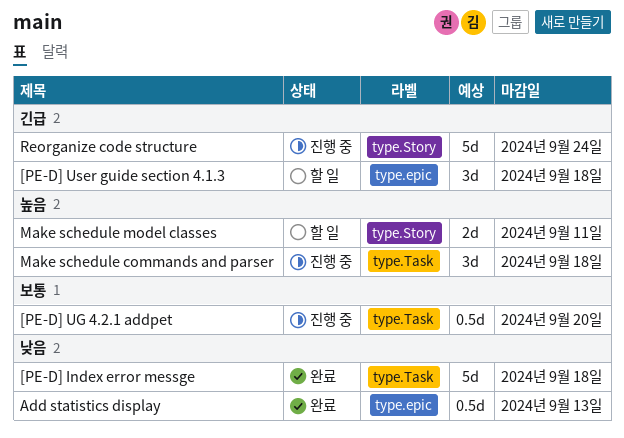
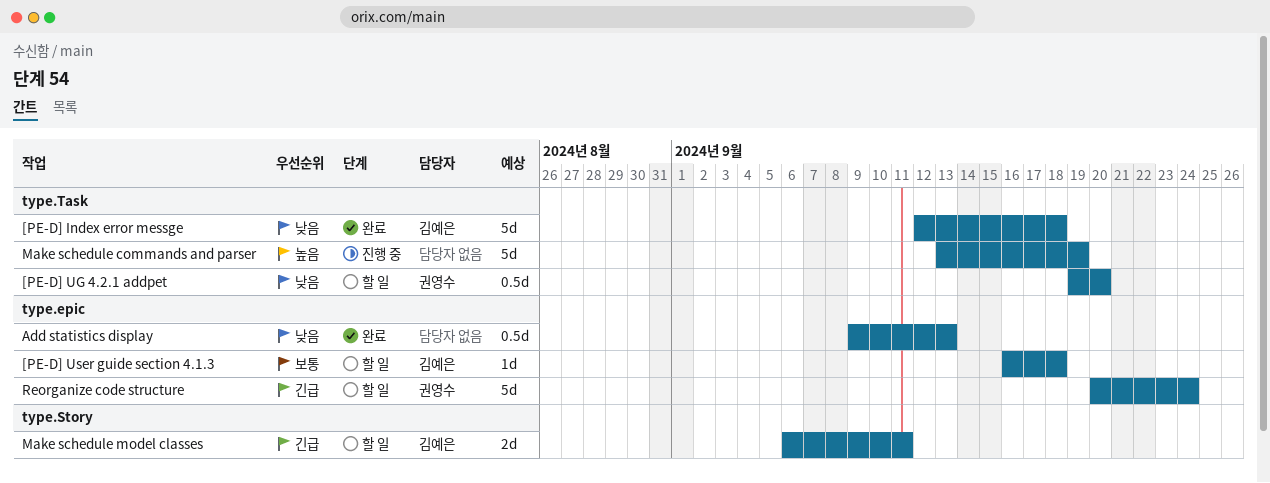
[PE-D] UG 4.2.1 addpet, status: 진행 중 -> 할 일
[PE-D] UG 4.2.1 addpet, priority: 보통 -> 낮음
[PE-D] User guide section 4.1.3, priority: 긴급 -> 보통
[PE-D] User guide section 4.1.3, estimate: 3d -> 1d
Make schedule commands and parser, estimate: 3d -> 5d
Make schedule commands and parser, due: Sep 18 -> Sep 19
Make schedule model classes, priority: 높음 -> 긴급
Reorganize code structure, status: 진행 중 -> 할 일
Reorganize code structure, label: type.Story -> type.epic

